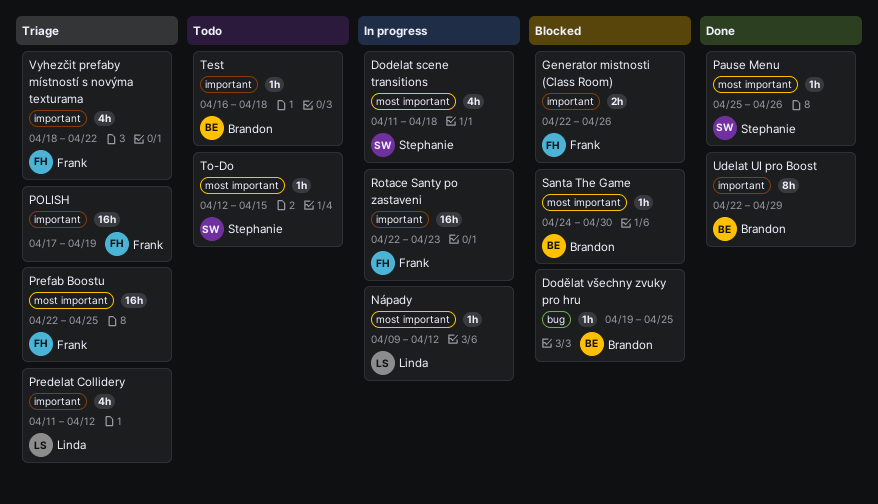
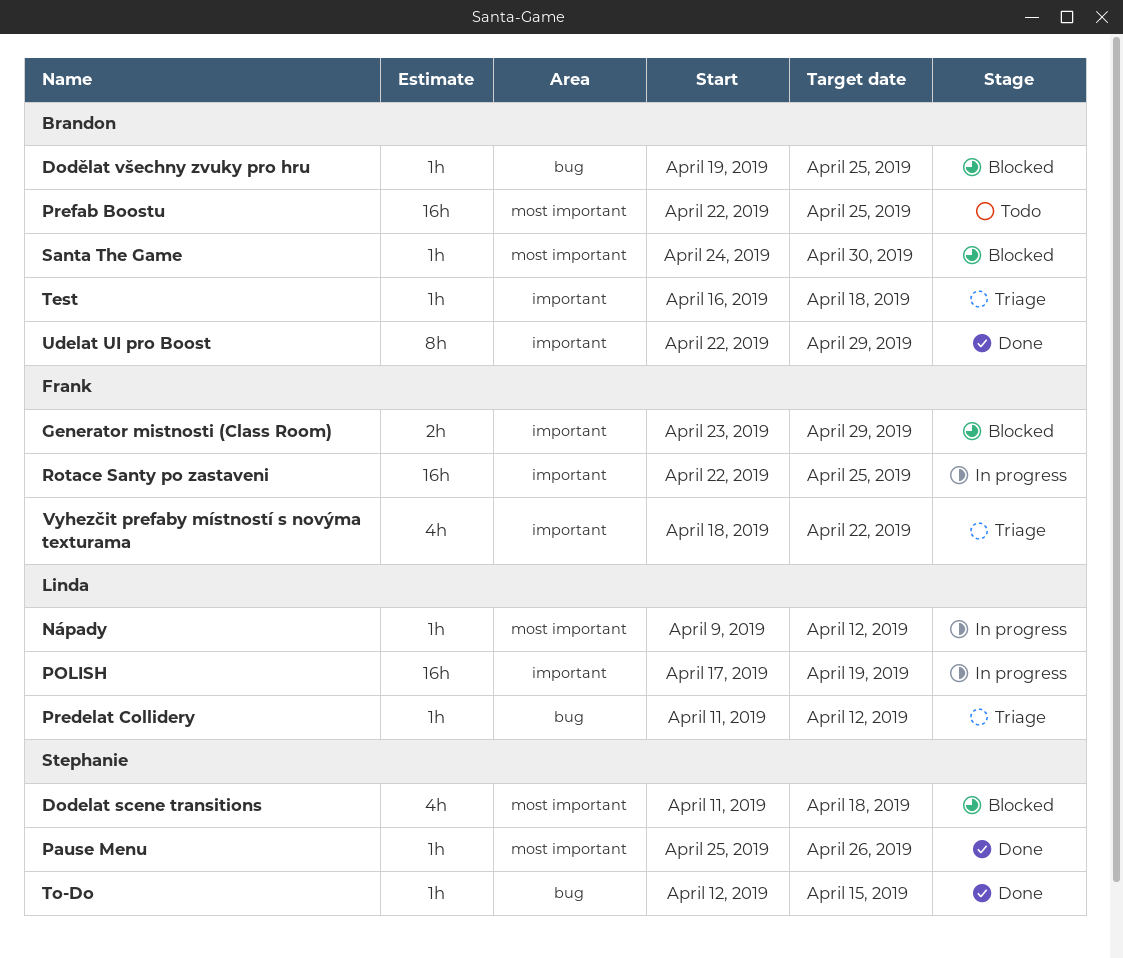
Dodelat scene transitions, status: In progress -> Blocked
Generator mistnosti (Class Room), start: Apr 22 -> Apr 23
Generator mistnosti (Class Room), due: Apr 26 -> Apr 29
POLISH, status: Triage -> In progress
POLISH, owner: Frank -> Linda
Predelat Collidery, label: important -> bug
Predelat Collidery, estimate: 4h -> 1h
Prefab Boostu, status: Triage -> Todo
Prefab Boostu, owner: Frank -> Brandon
Rotace Santy po zastaveni, due: Apr 23 -> Apr 25
Test, status: Todo -> Triage
To-Do, status: Todo -> Done
To-Do, label: most important -> bug

